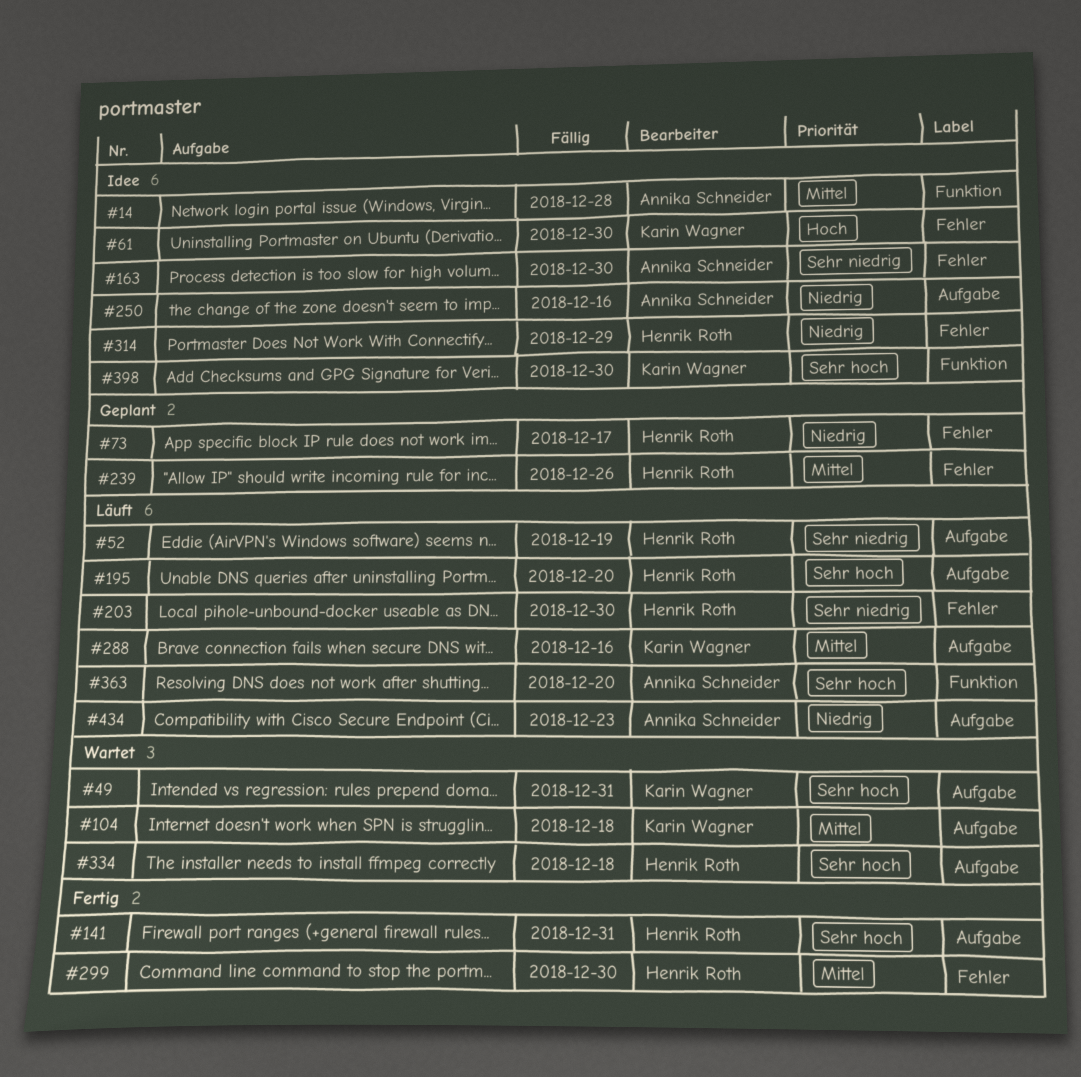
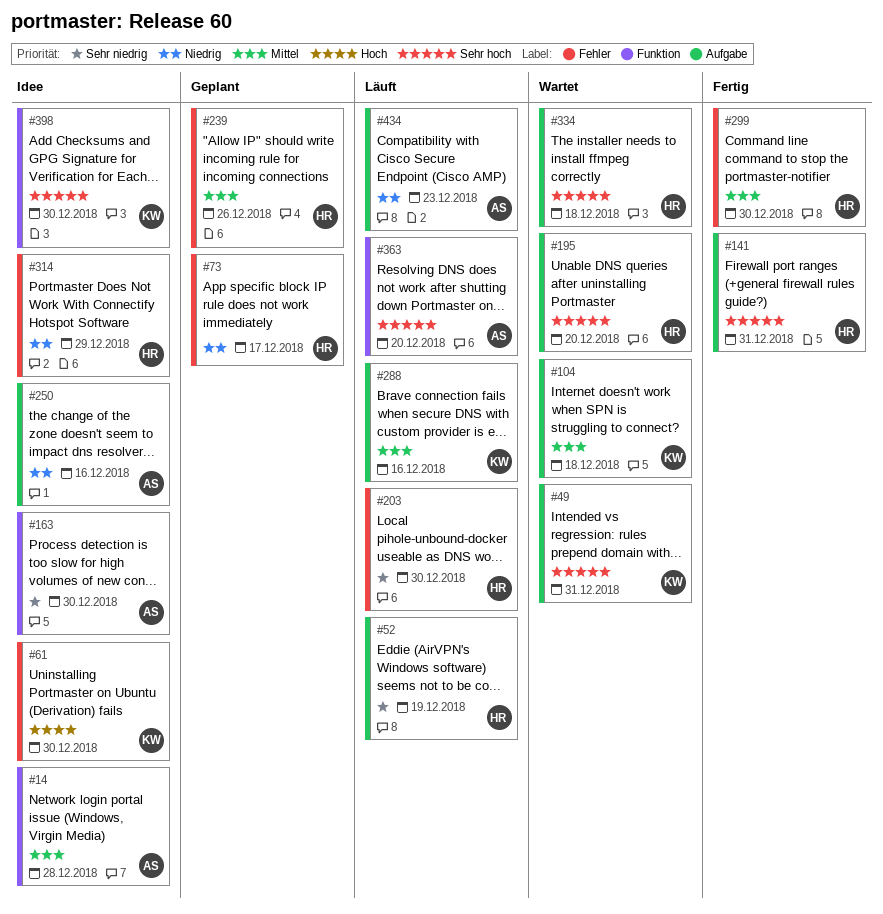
#163, label: Fehler -> Funktion
#195, status: Läuft -> Wartet

